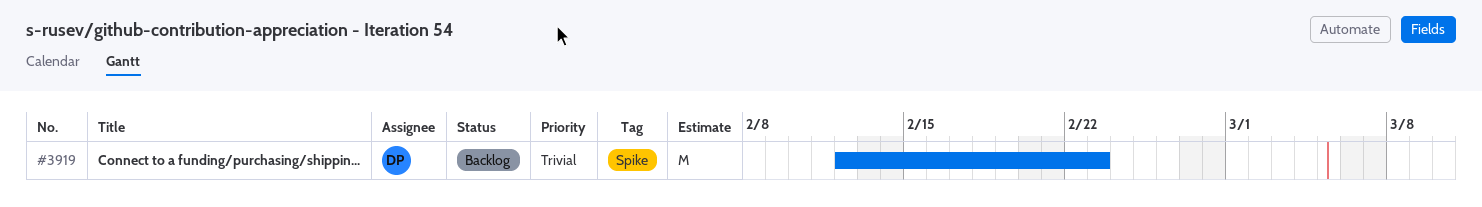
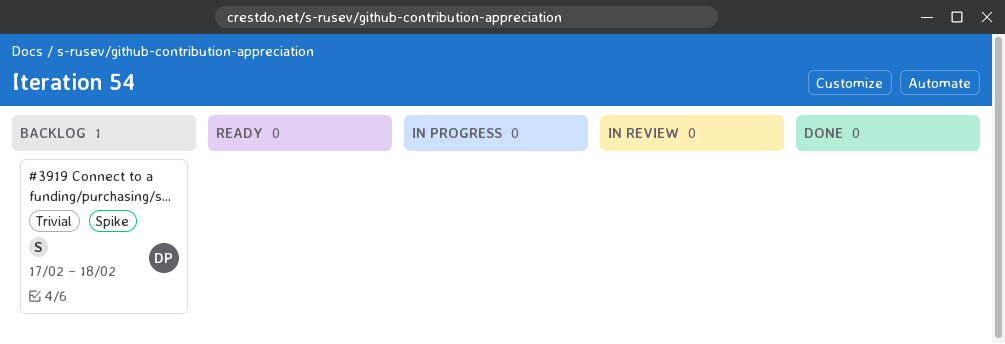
#3919, estimate: M -> S
#3919, start: Feb 12 -> Feb 17
#3919, due: Feb 23 -> Feb 18

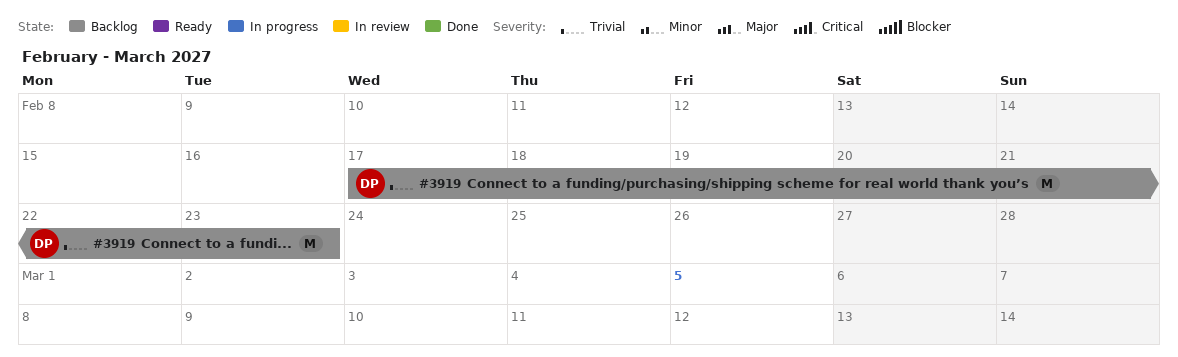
#3919, estimate: S -> M
#3919, due: Feb 18 -> Feb 23

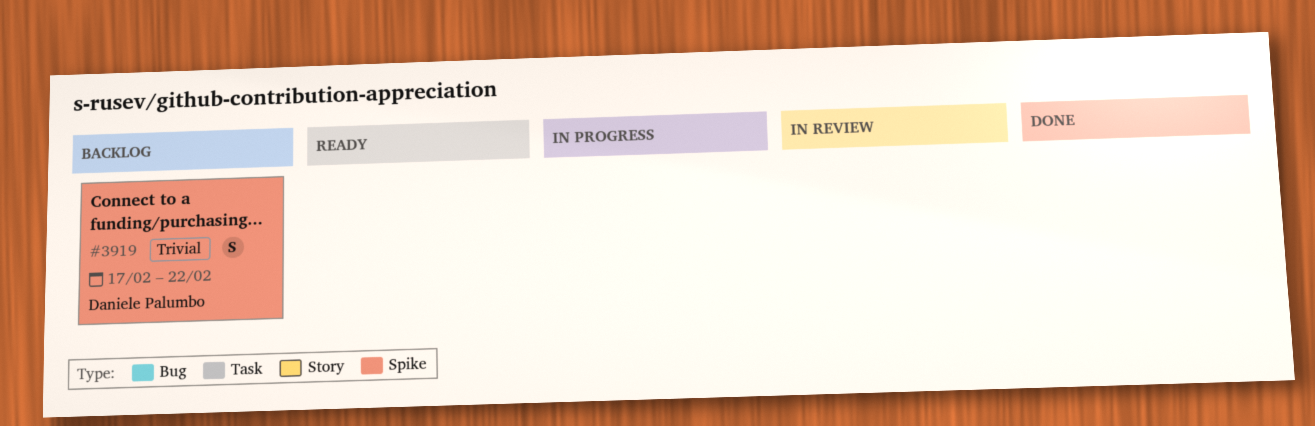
#3919, estimate: M -> S
#3919, due: Feb 23 -> Feb 22

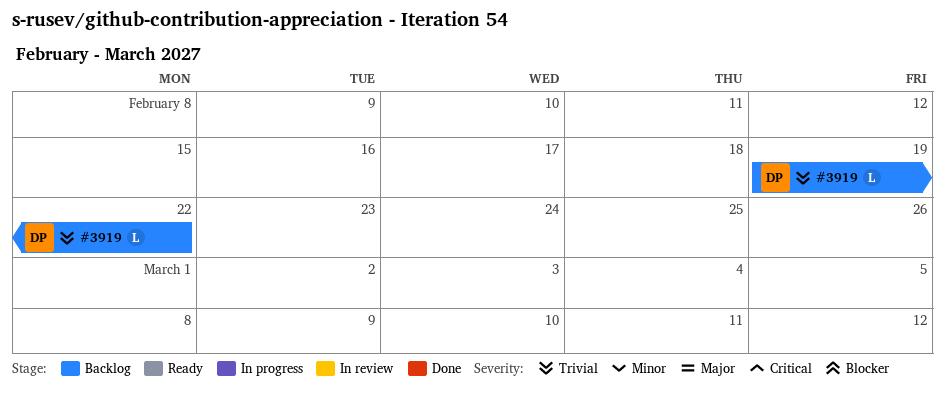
#3919, estimate: S -> L
#3919, start: Feb 17 -> Feb 19

